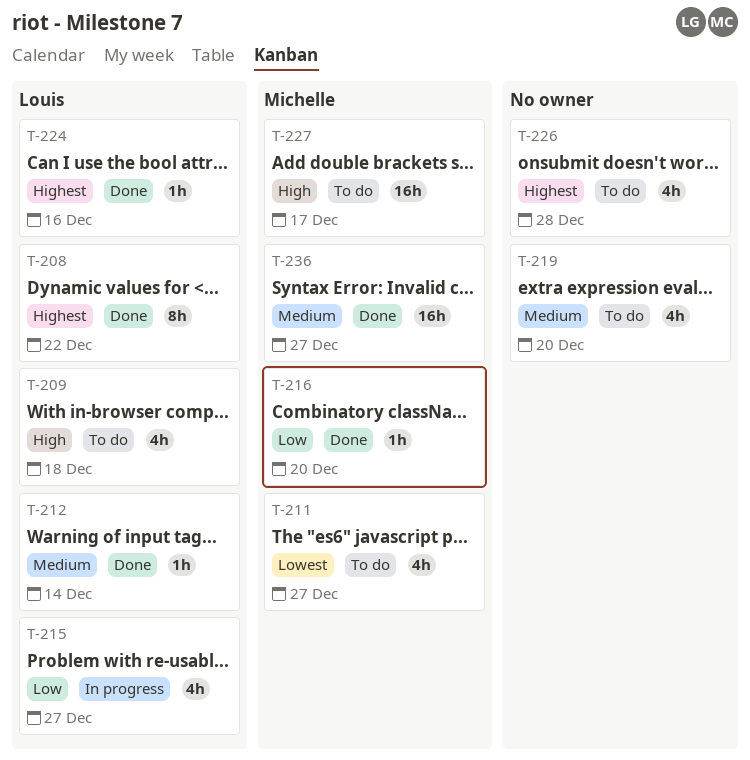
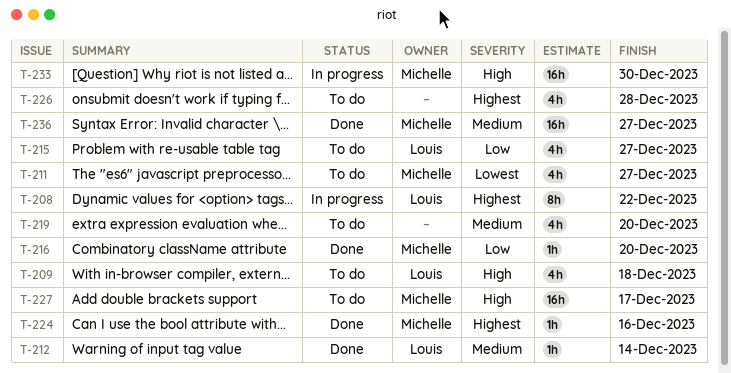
T-208, status: Done -> In progress
T-215, status: In progress -> To do
T-224, owner: Louis -> Michelle
T-233: none -> present

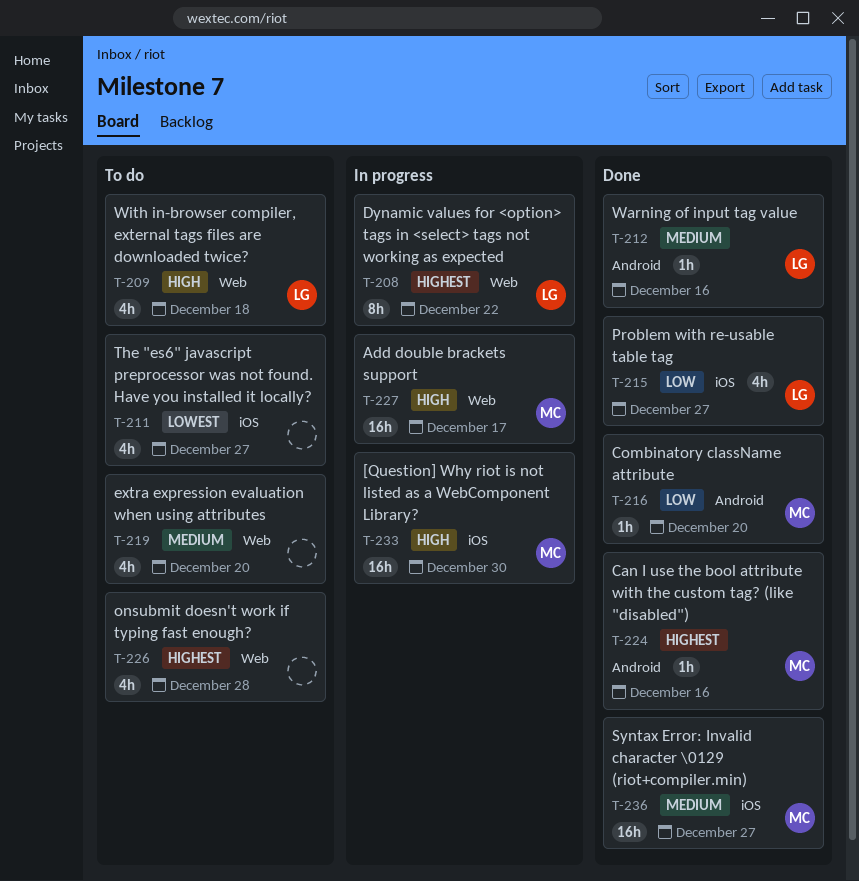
T-211, owner: Michelle -> none
T-212, due: Dec 14 -> Dec 16
T-215, status: To do -> Done
T-227, status: To do -> In progress

